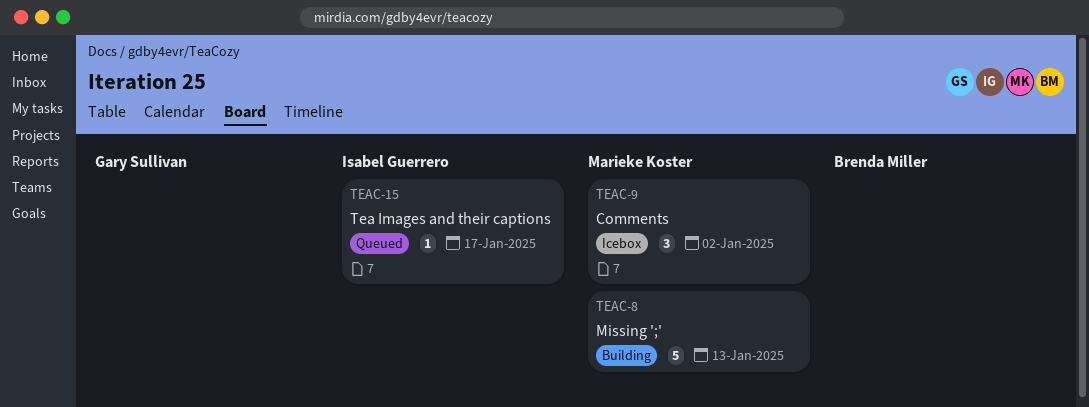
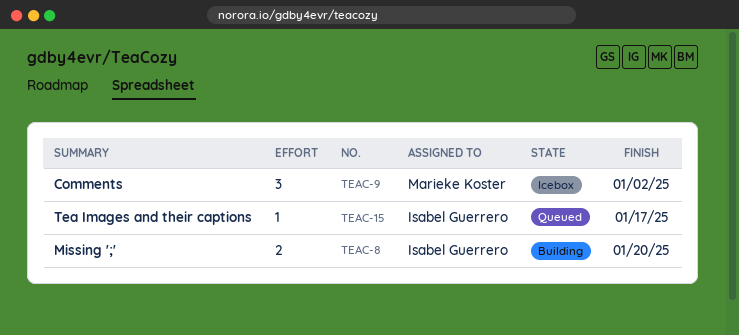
TEAC-8, owner: Marieke Koster -> Isabel Guerrero
TEAC-8, estimate: 5 -> 2
TEAC-8, due: Jan 13 -> Jan 20

